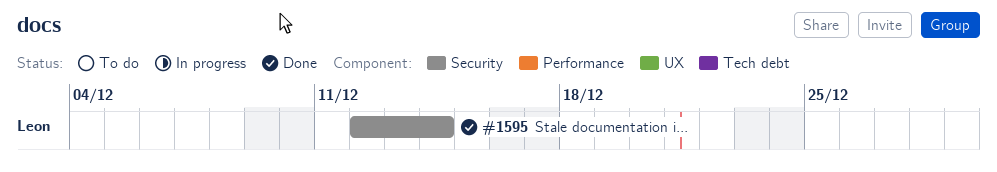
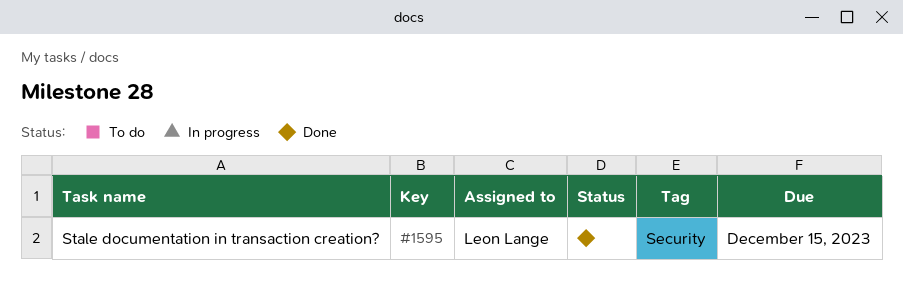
#1595, due: Dec 14 -> Dec 15

